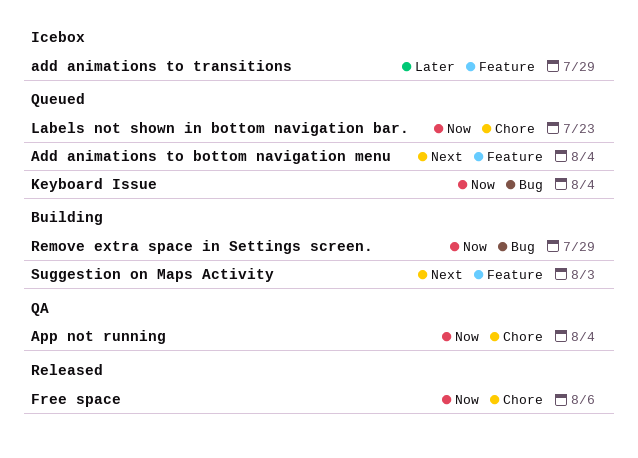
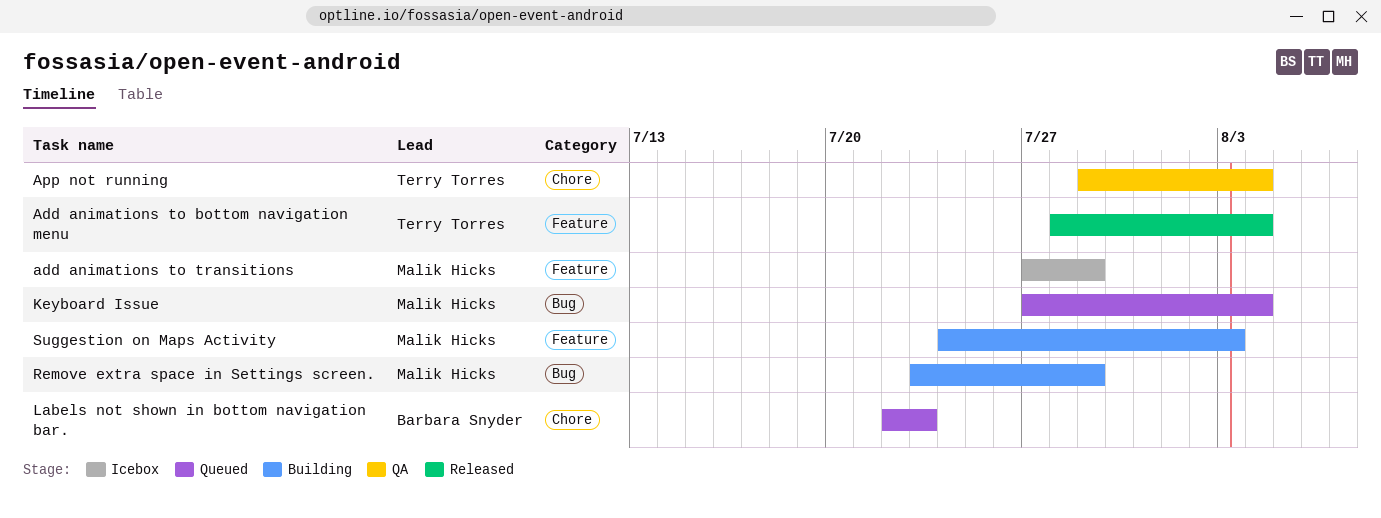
Add animations to bottom navigation menu, status: Queued -> Released
Free space: present -> none

